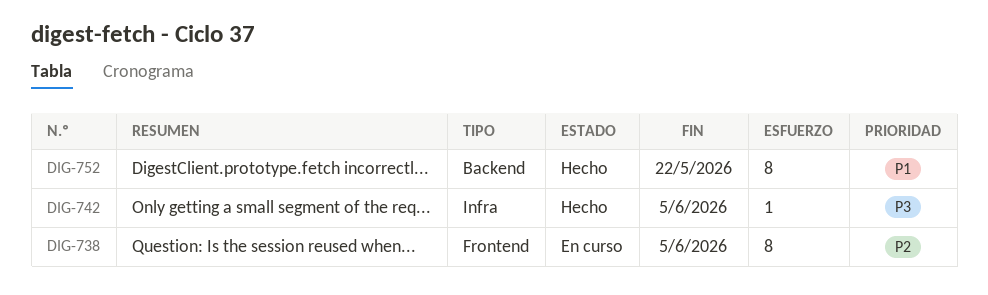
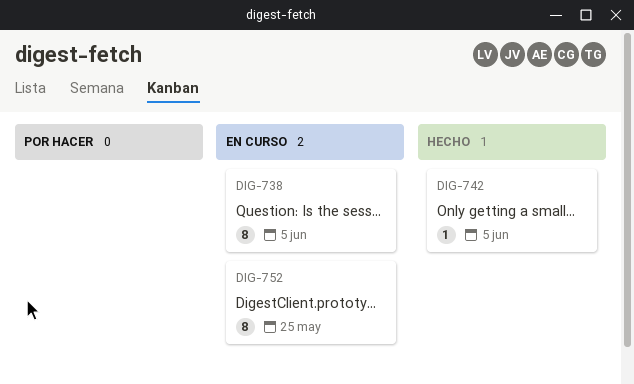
DIG-752, status: Hecho -> En curso
DIG-752, due: May 22 -> May 25

